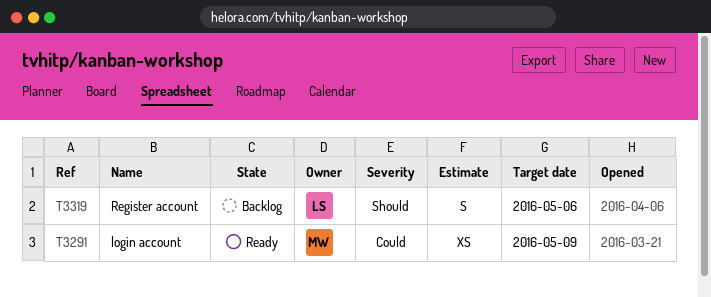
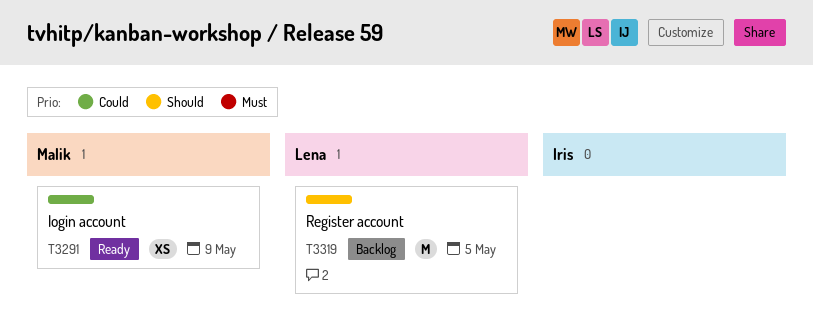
T3319, estimate: S -> M
T3319, due: May 6 -> May 5

